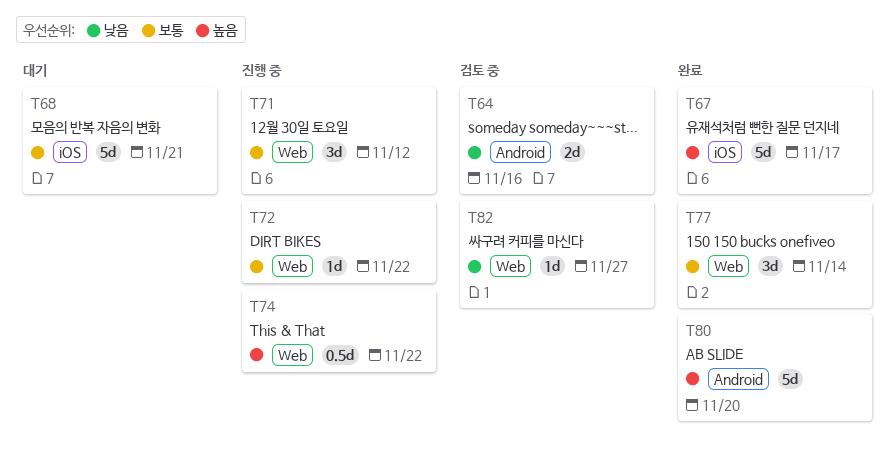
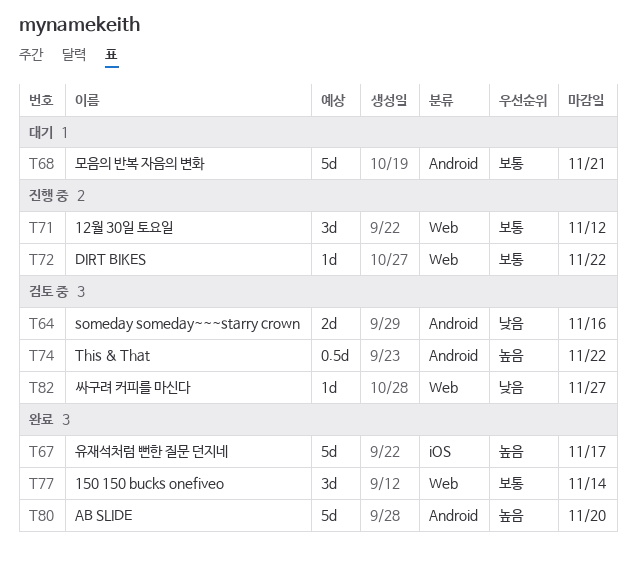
T68, label: iOS -> Android
T74, status: 진행 중 -> 검토 중
T74, label: Web -> Android

